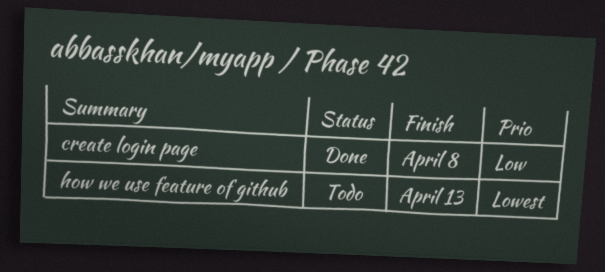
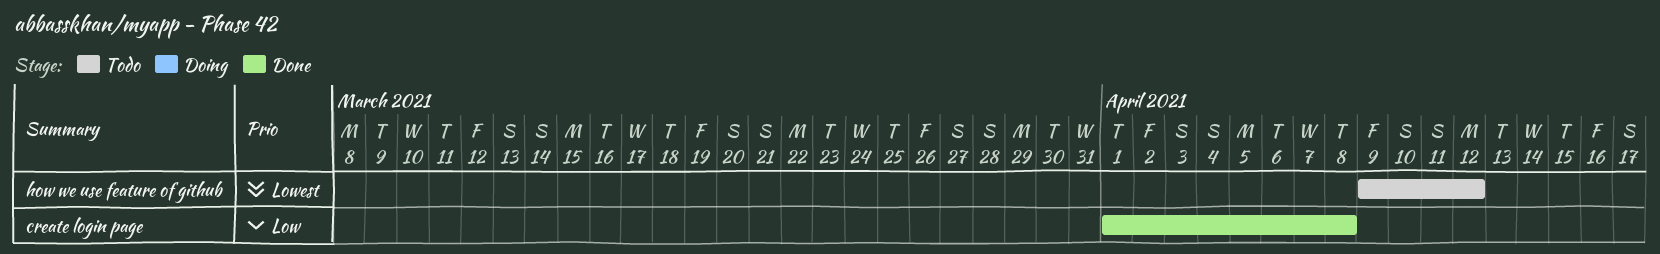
how we use feature of github, due: Apr 13 -> Apr 12

